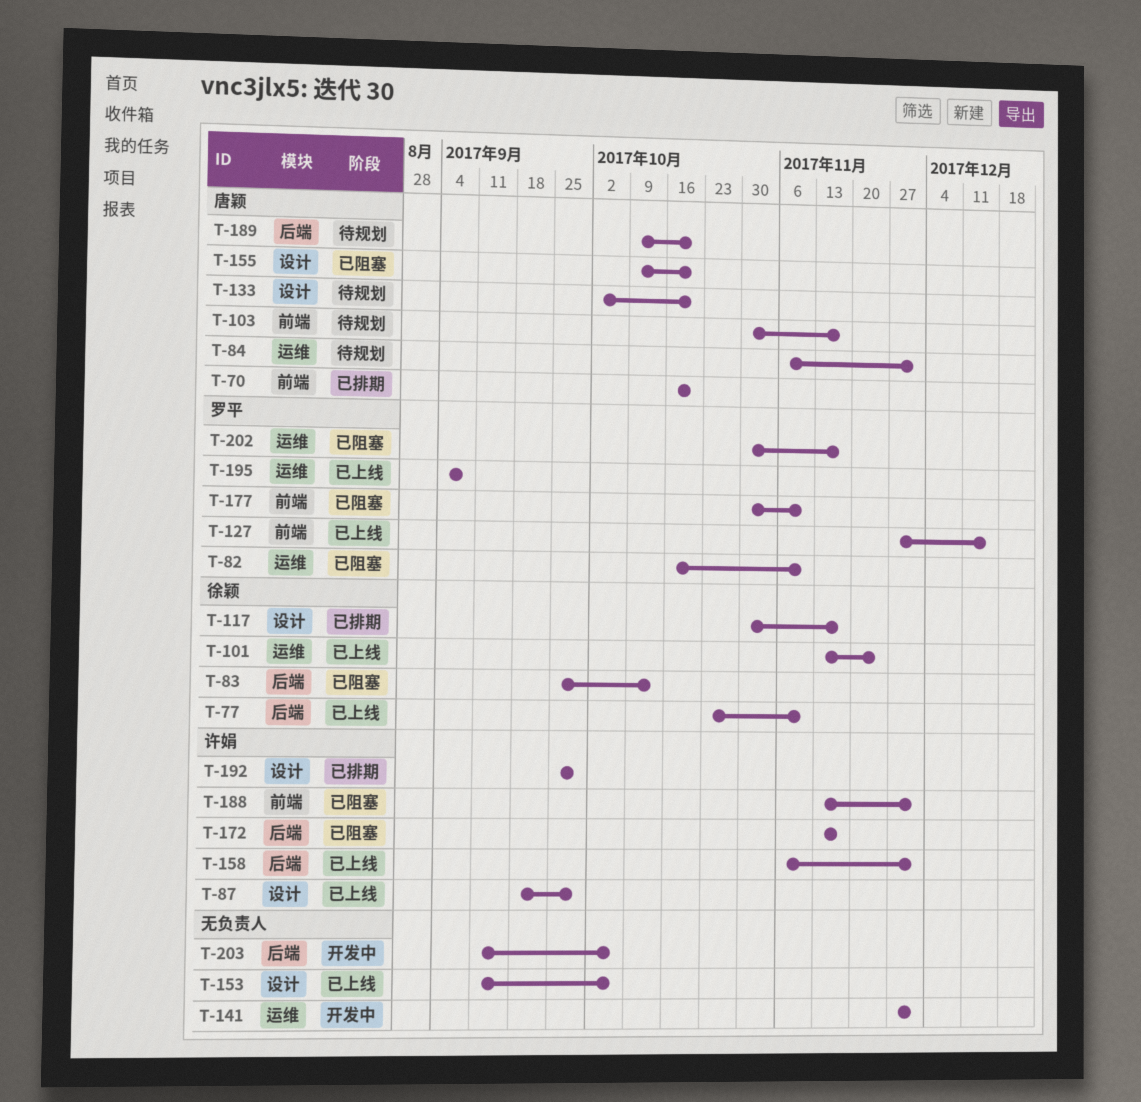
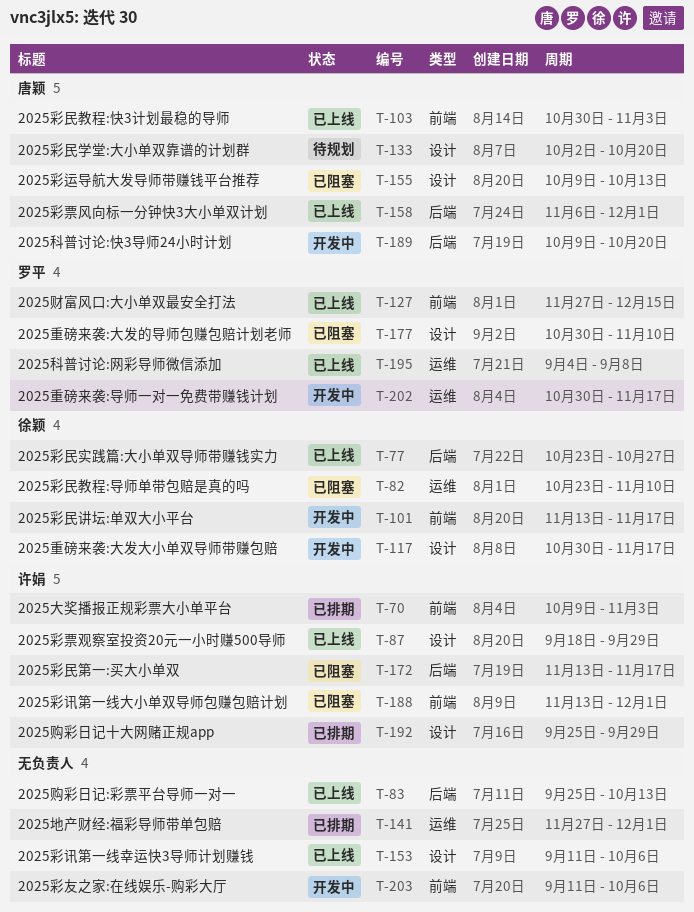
T-70, owner: 唐颖 -> 许娟
T-70, start: Oct 16 -> Oct 9
T-70, due: Oct 20 -> Nov 3
T-77, due: Nov 10 -> Oct 27
T-82, owner: 罗平 -> 徐颖
T-82, start: Oct 16 -> Oct 23
T-83, status: 已阻塞 -> 已上线
T-83, owner: 徐颖 -> none
T-84: present -> none
T-101, status: 已上线 -> 开发中
T-101, label: 运维 -> 前端
T-101, due: Nov 24 -> Nov 17
T-103, status: 待规划 -> 已上线
T-103, due: Nov 17 -> Nov 3
T-117, status: 已排期 -> 开发中
T-141, status: 开发中 -> 已排期
T-155, due: Oct 20 -> Oct 13
T-158, owner: 许娟 -> 唐颖
T-177, label: 前端 -> 设计
T-189, status: 待规划 -> 开发中
T-202, status: 已阻塞 -> 开发中
T-203, label: 后端 -> 前端

